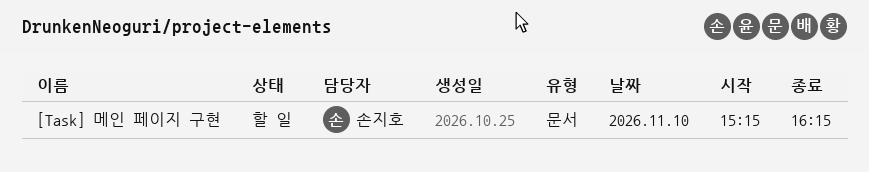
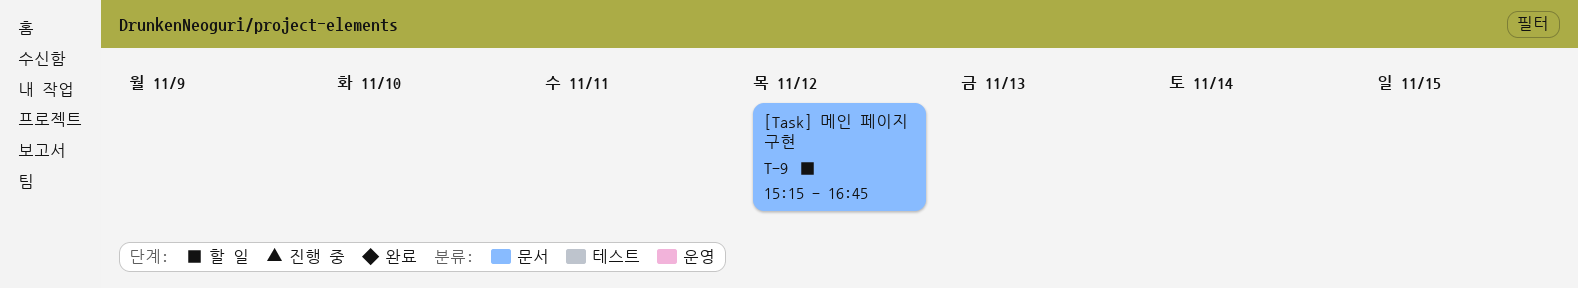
[Task] 메인 페이지 구현, day: Nov 10 -> Nov 12
[Task] 메인 페이지 구현, ends: 16:15 -> 16:45

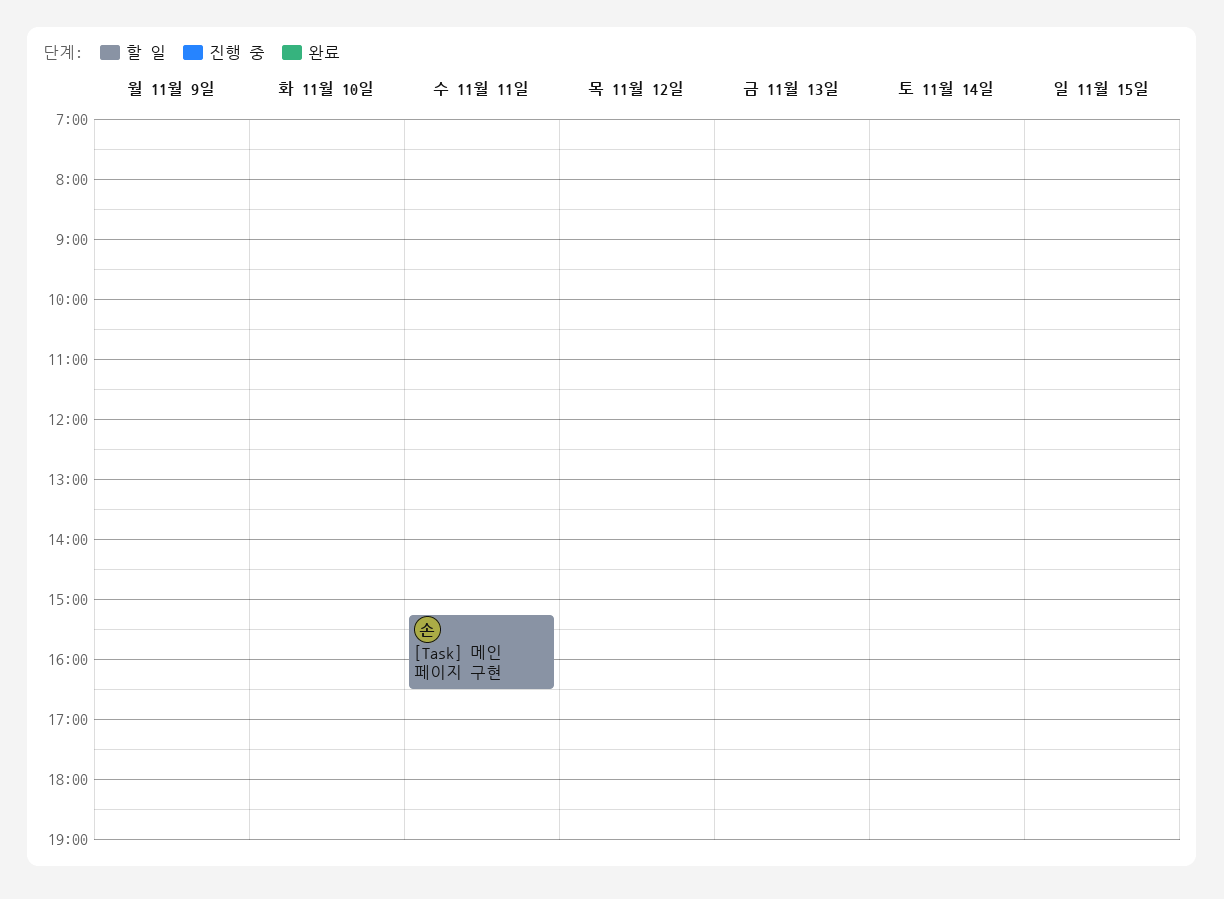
[Task] 메인 페이지 구현, day: Nov 12 -> Nov 11
[Task] 메인 페이지 구현, ends: 16:45 -> 16:30

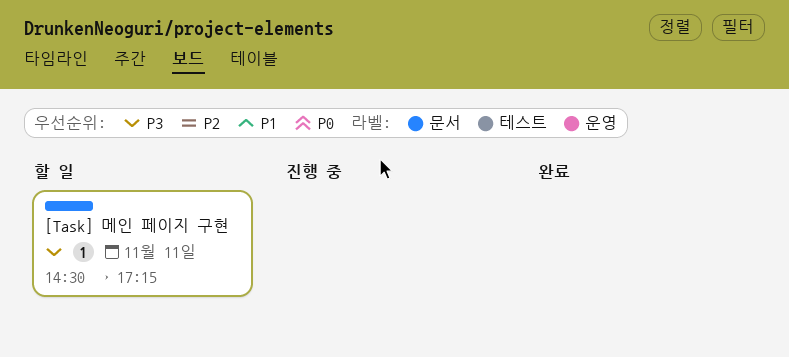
[Task] 메인 페이지 구현, begins: 15:15 -> 14:30
[Task] 메인 페이지 구현, ends: 16:30 -> 17:15

